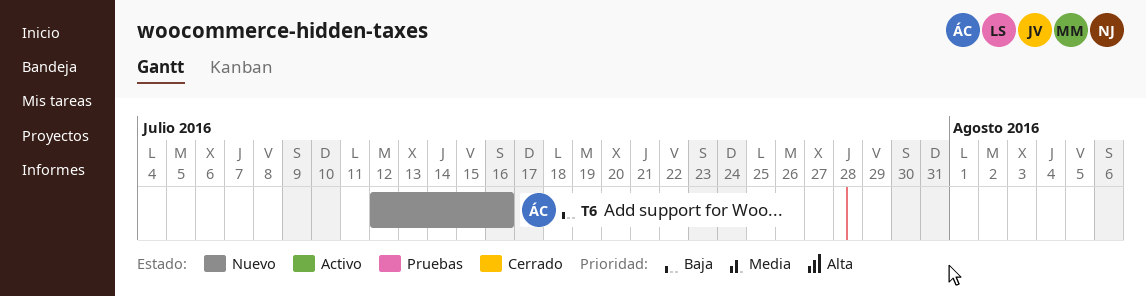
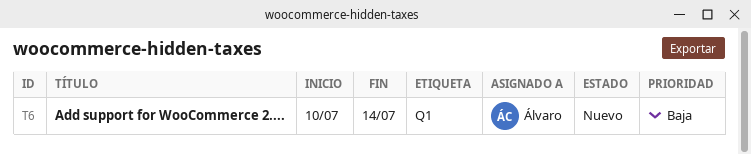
T6, start: Jul 12 -> Jul 10
T6, due: Jul 16 -> Jul 14

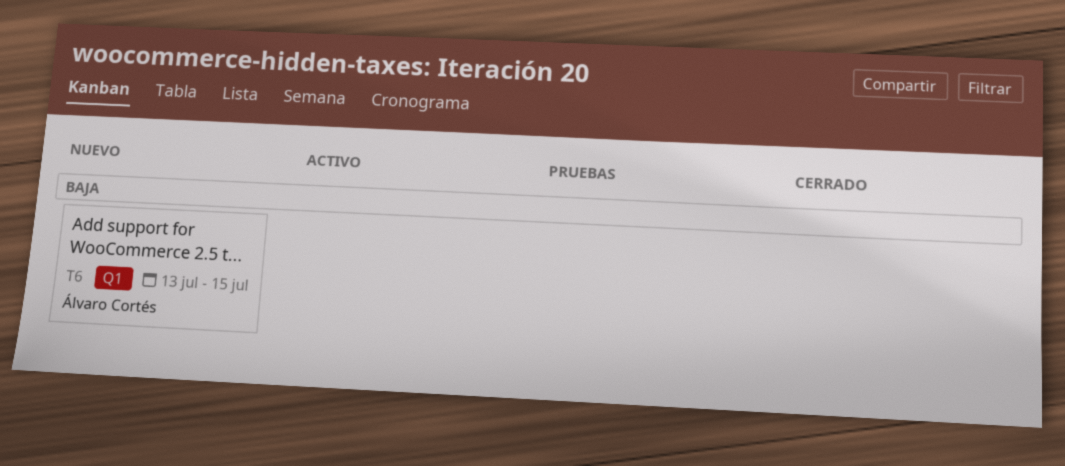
T6, start: Jul 10 -> Jul 13
T6, due: Jul 14 -> Jul 15

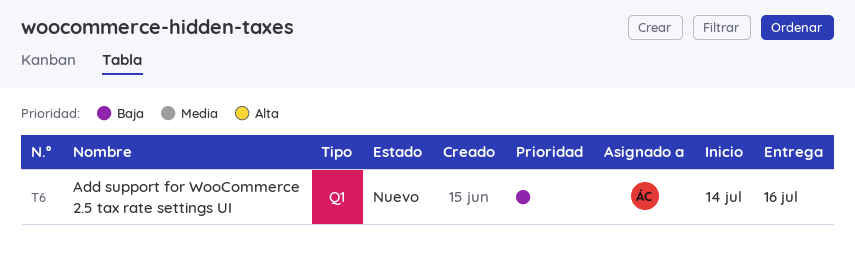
T6, start: Jul 13 -> Jul 14
T6, due: Jul 15 -> Jul 16

